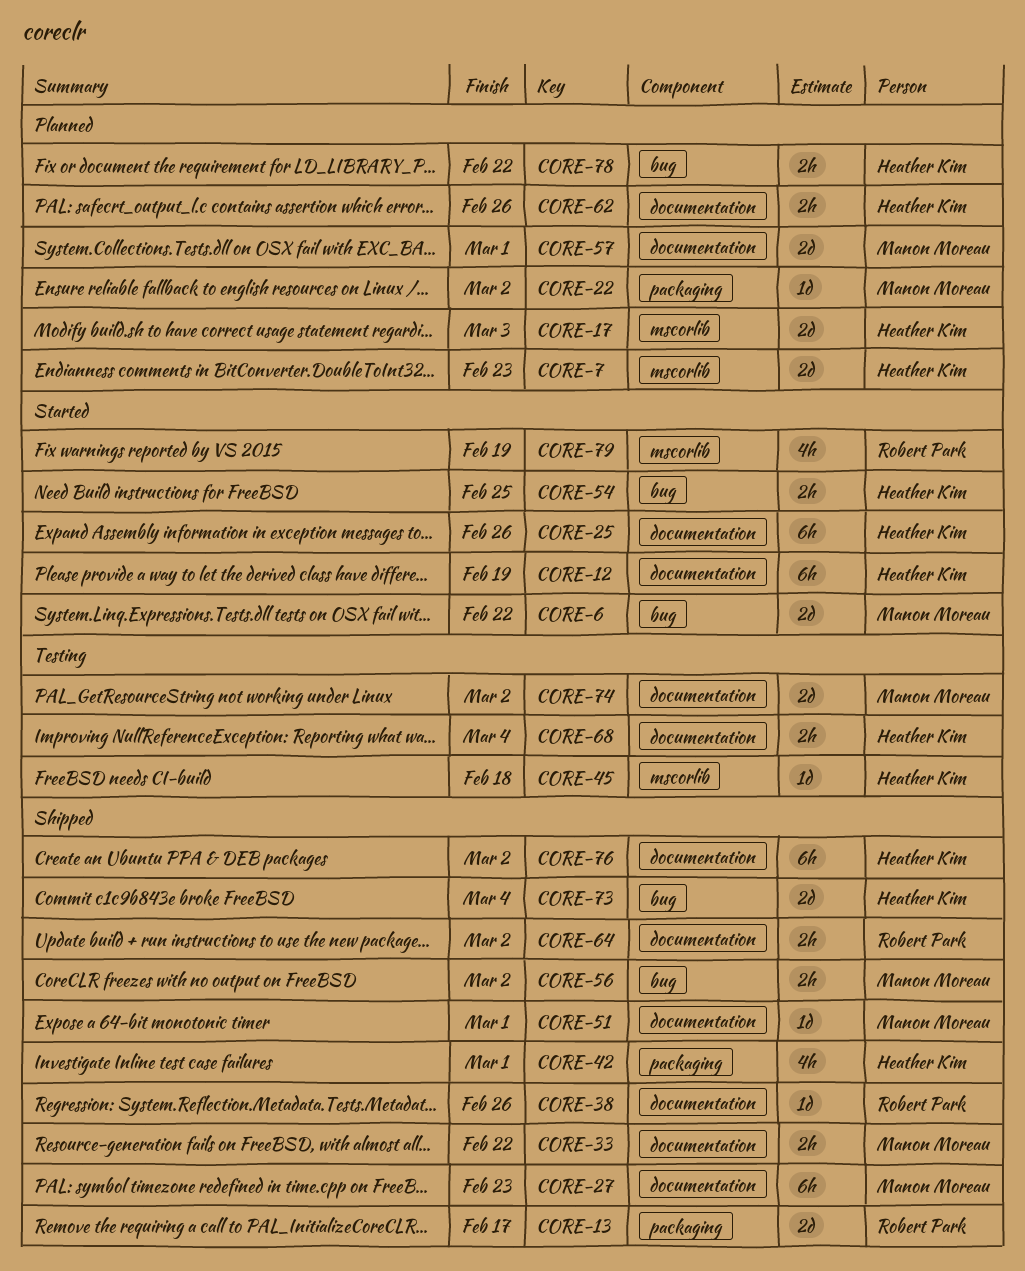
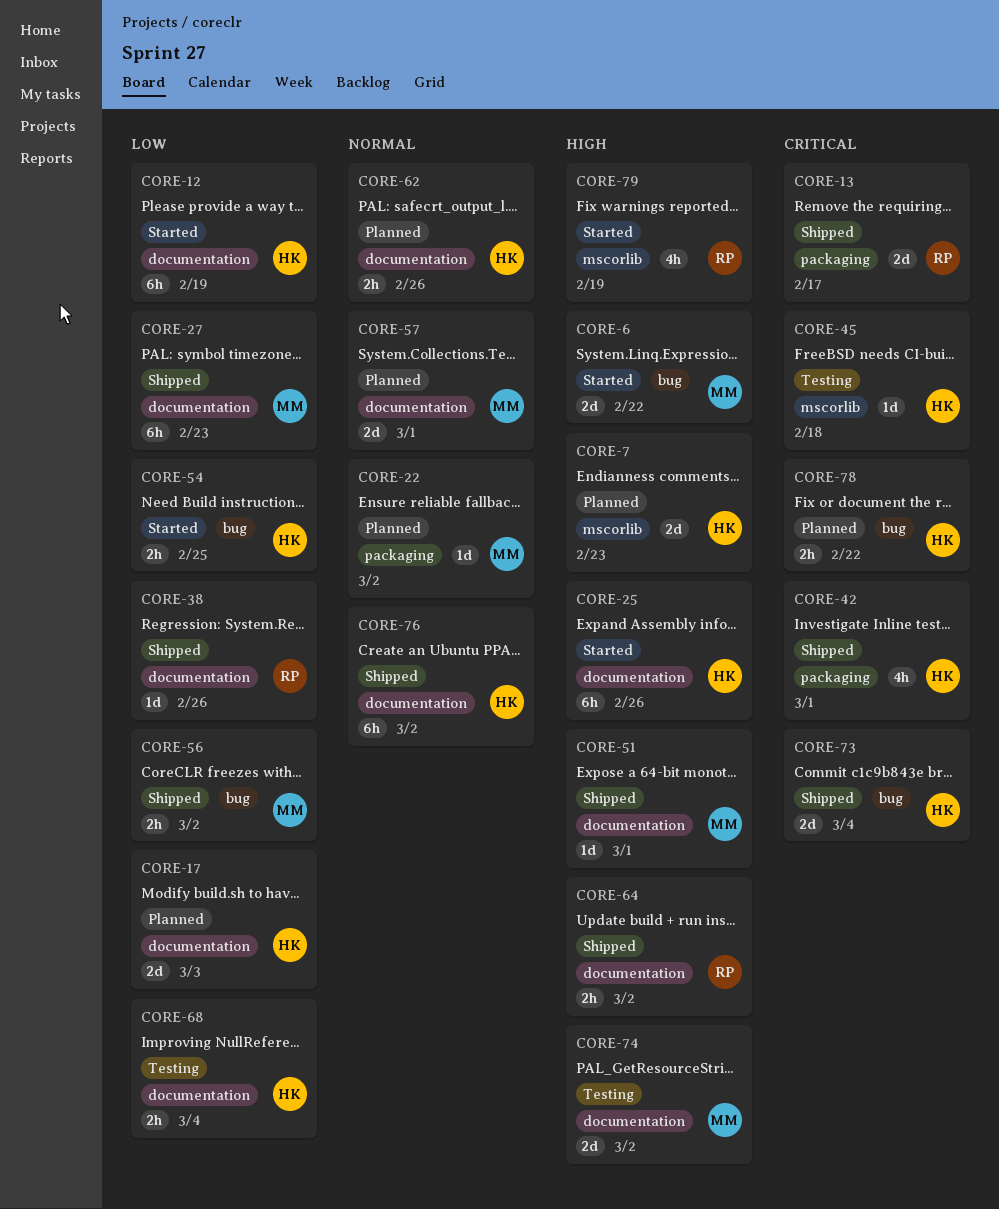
CORE-17, label: mscorlib -> documentation
CORE-33: present -> none

